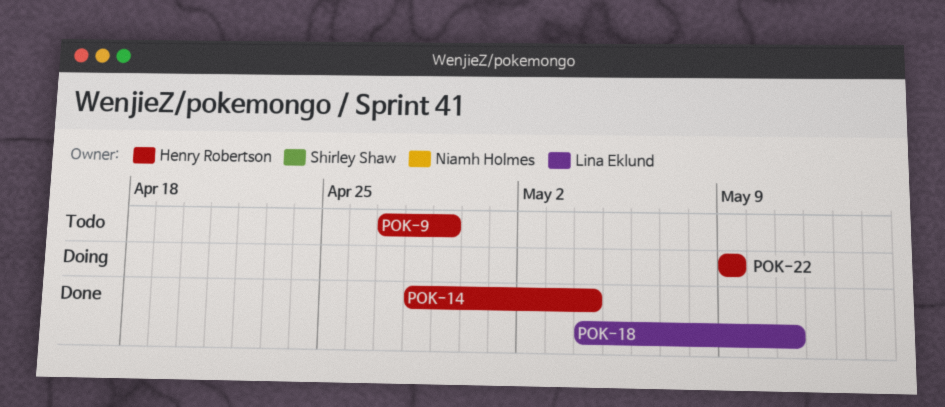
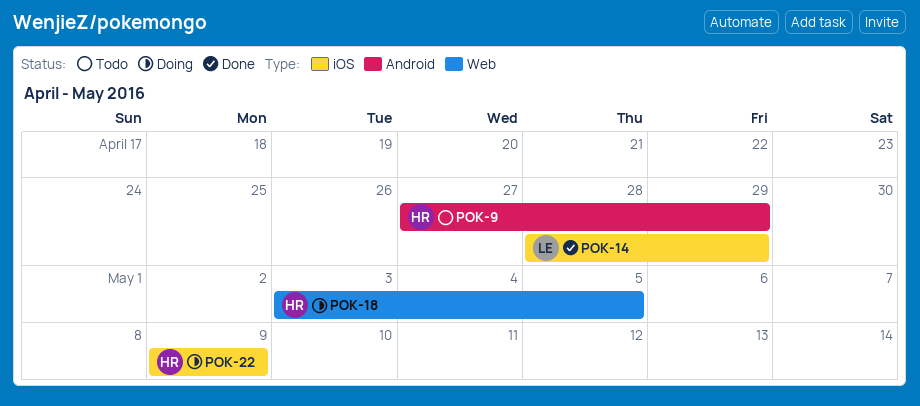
POK-14, owner: Henry Robertson -> Lina Eklund
POK-14, due: May 4 -> Apr 29
POK-18, status: Done -> Doing
POK-18, owner: Lina Eklund -> Henry Robertson
POK-18, start: May 4 -> May 3
POK-18, due: May 11 -> May 5

